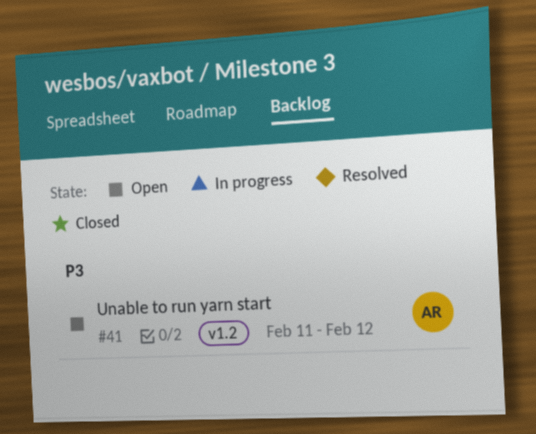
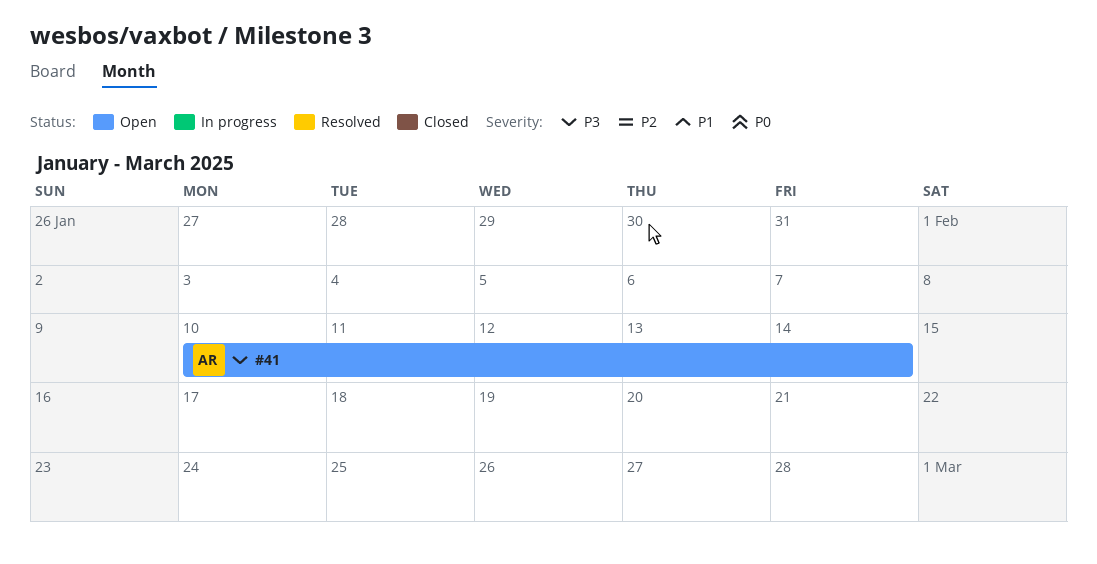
#41, start: Feb 11 -> Feb 10
#41, due: Feb 12 -> Feb 14

